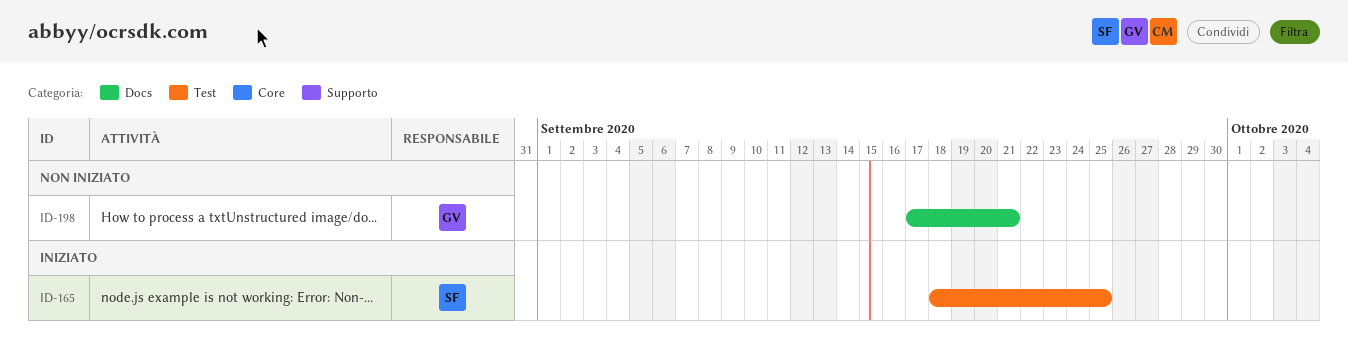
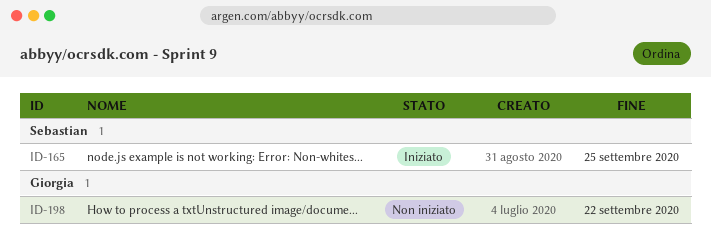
ID-198, due: Sep 21 -> Sep 22

